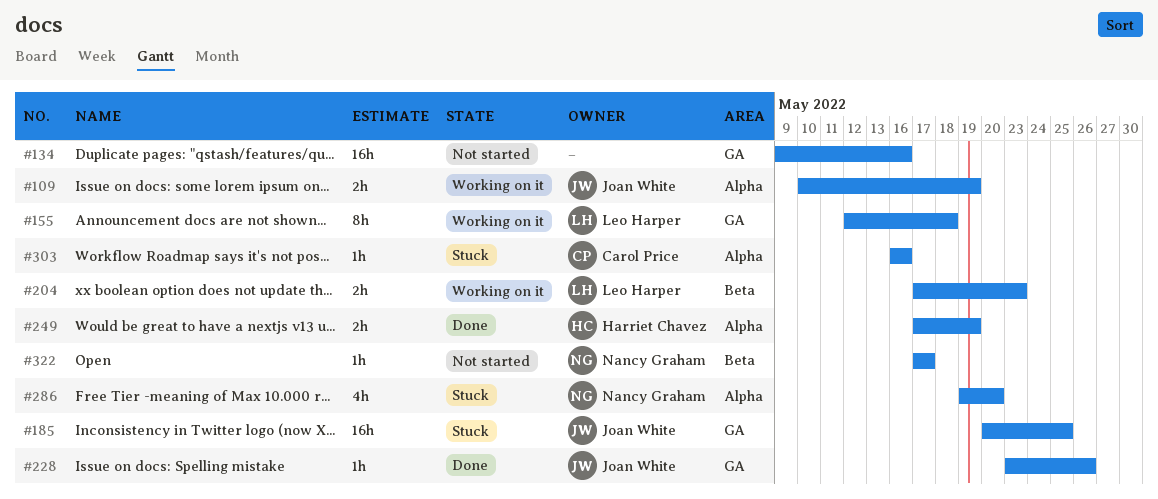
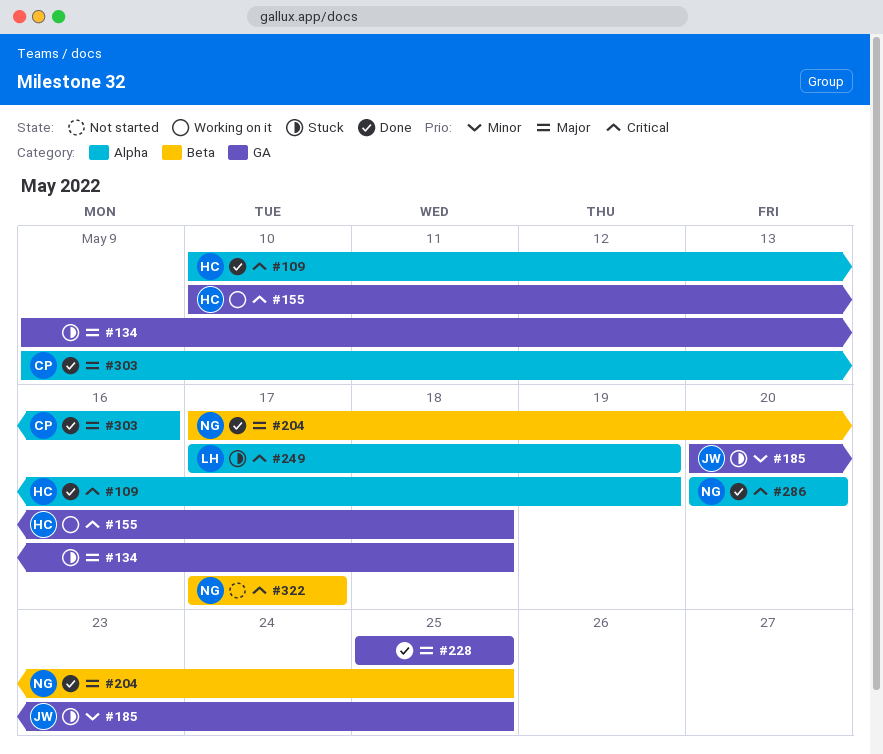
#109, status: Working on it -> Done
#109, owner: Joan White -> Harriet Chavez
#134, status: Not started -> Stuck
#134, due: May 16 -> May 18
#155, owner: Leo Harper -> Harriet Chavez
#155, start: May 12 -> May 10
#204, status: Working on it -> Done
#204, owner: Leo Harper -> Nancy Graham
#204, due: May 23 -> May 25
#228, owner: Joan White -> none
#228, start: May 23 -> May 25
#228, due: May 26 -> May 25
#249, status: Done -> Stuck
#249, owner: Harriet Chavez -> Leo Harper
#286, status: Stuck -> Done
#286, start: May 19 -> May 20
#303, status: Stuck -> Done
#303, start: May 16 -> May 9

